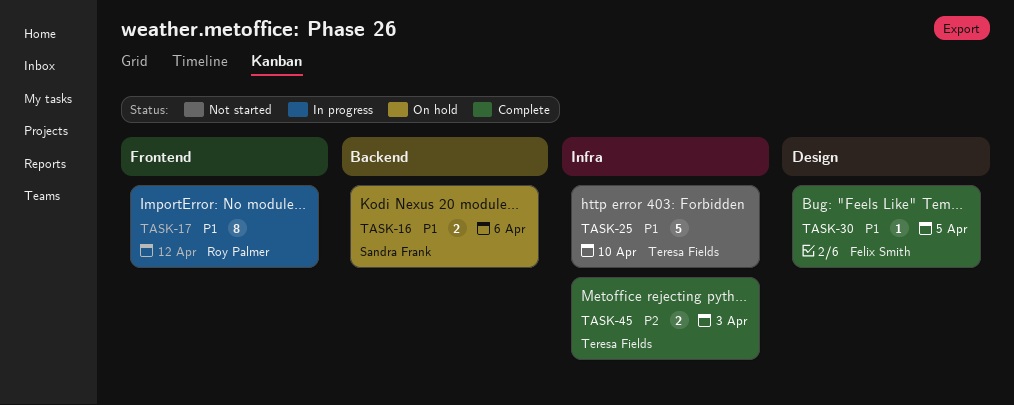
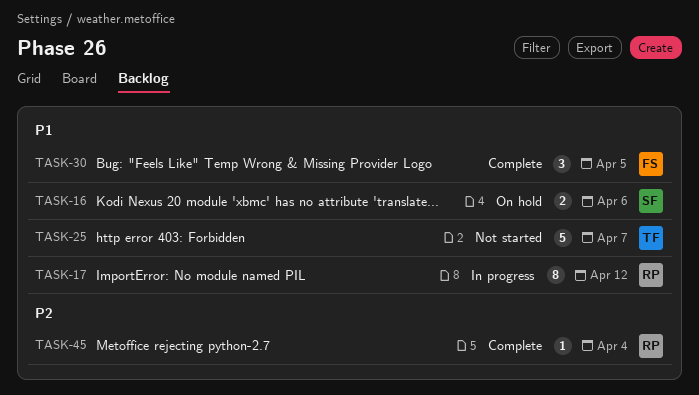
TASK-25, due: Apr 10 -> Apr 7
TASK-30, estimate: 1 -> 3
TASK-45, owner: Teresa Fields -> Roy Palmer
TASK-45, estimate: 2 -> 1
TASK-45, due: Apr 3 -> Apr 4

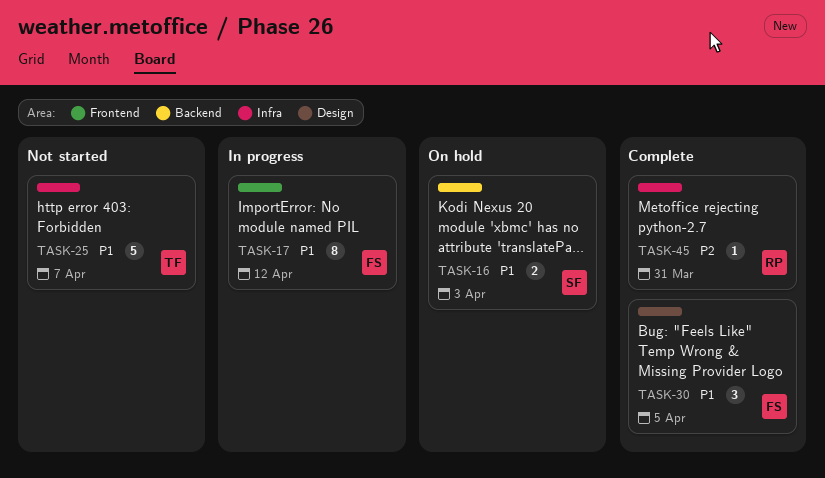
TASK-16, due: Apr 6 -> Apr 3
TASK-17, owner: RP -> FS
TASK-45, due: Apr 4 -> Mar 31

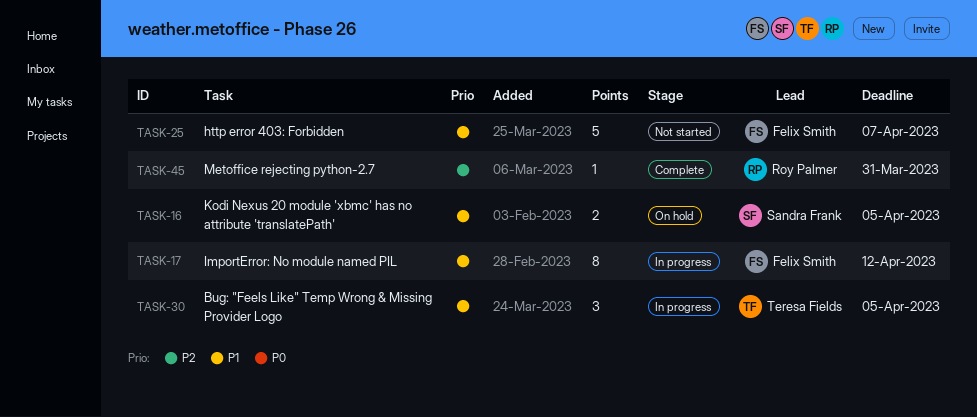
TASK-16, due: Apr 3 -> Apr 5
TASK-25, owner: Teresa Fields -> Felix Smith
TASK-30, status: Complete -> In progress
TASK-30, owner: Felix Smith -> Teresa Fields

